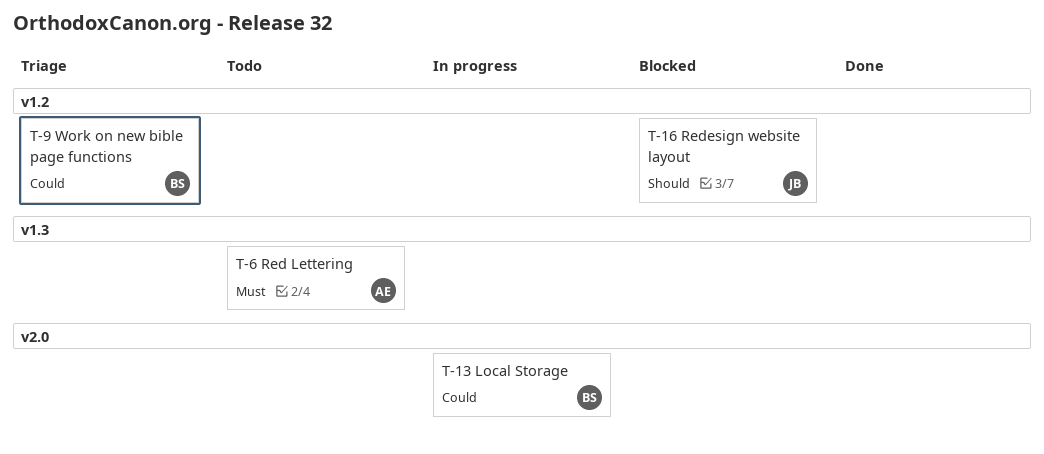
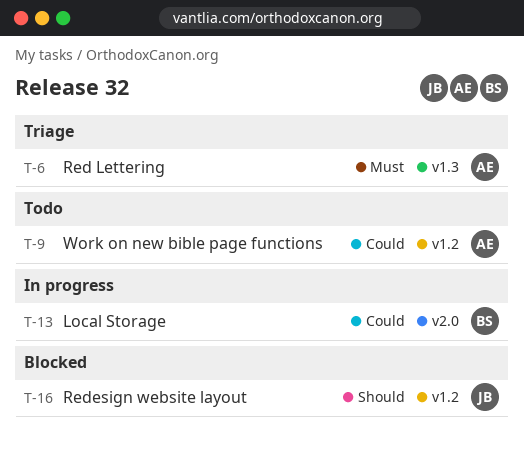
T-6, status: Todo -> Triage
T-9, status: Triage -> Todo
T-9, owner: BS -> AE

